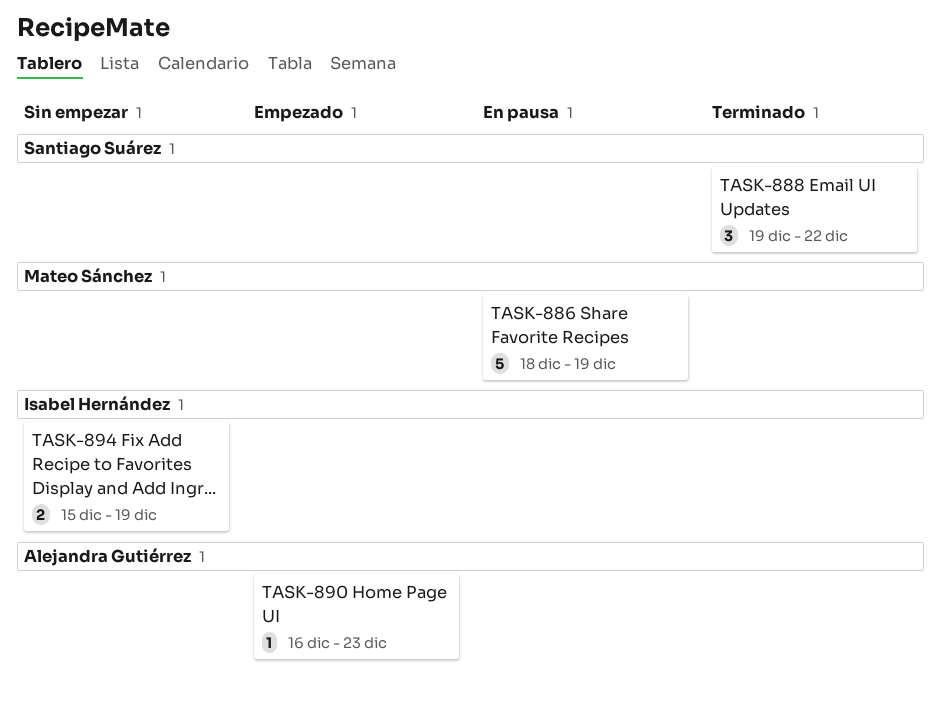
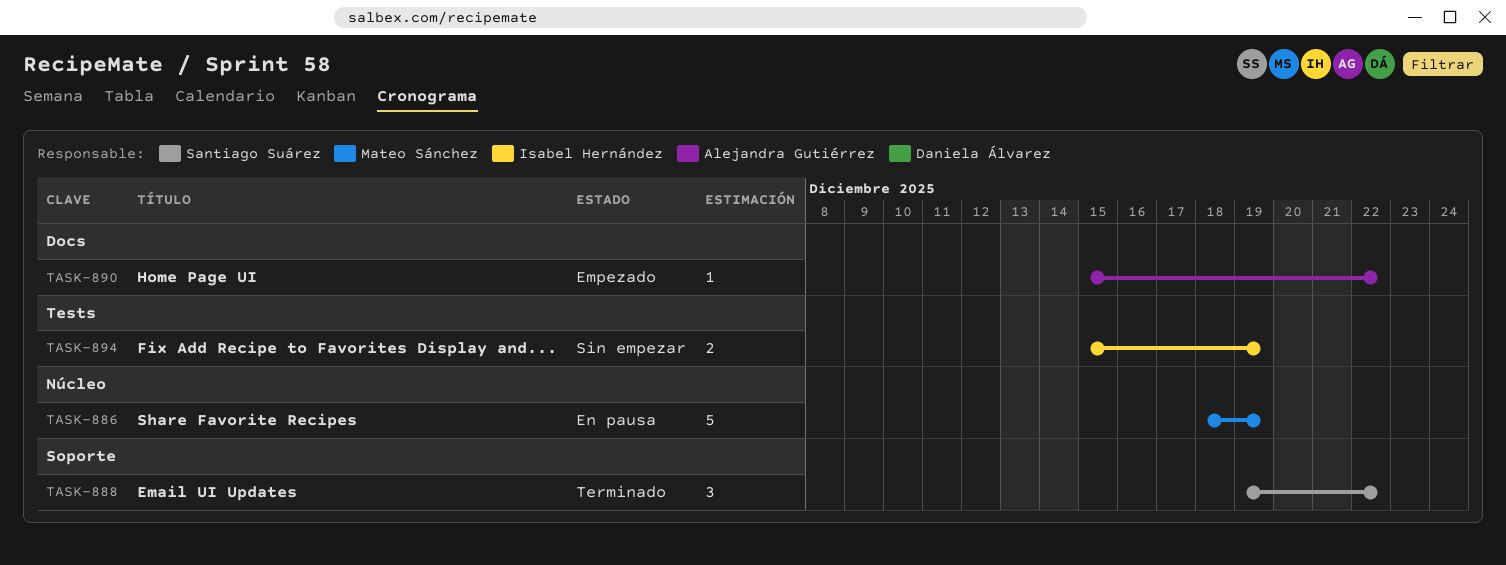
TASK-890, start: Dec 16 -> Dec 15
TASK-890, due: Dec 23 -> Dec 22

